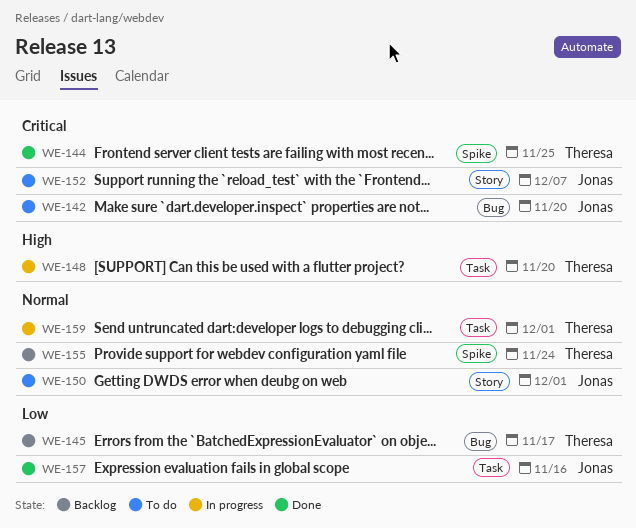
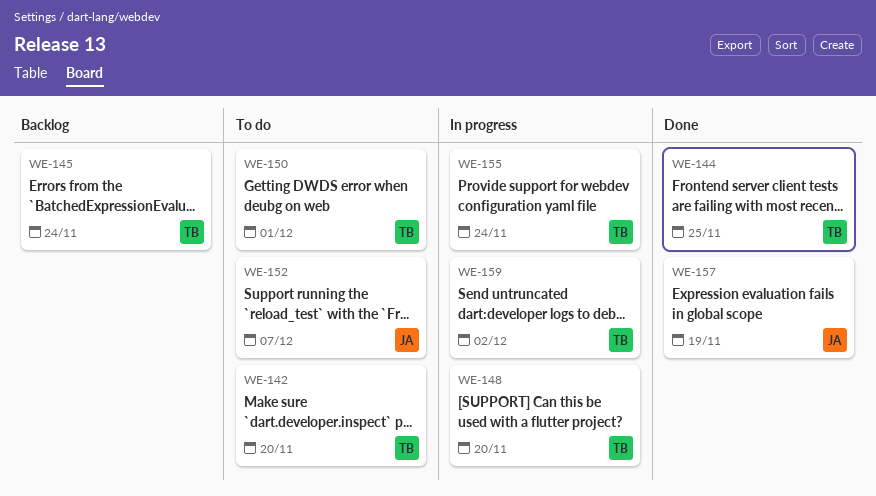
WE-142, owner: Jonas -> Theresa
WE-145, due: Nov 17 -> Nov 24
WE-150, owner: Jonas -> Theresa
WE-155, status: Backlog -> In progress
WE-157, due: Nov 16 -> Nov 19
WE-159, due: Dec 1 -> Dec 2

